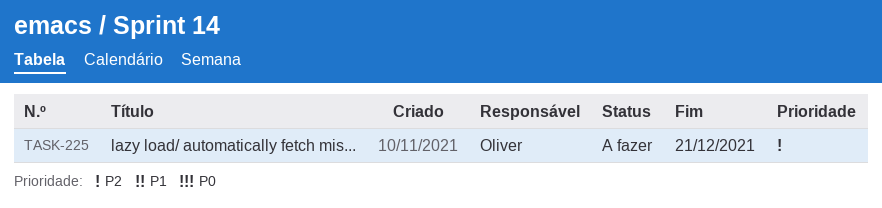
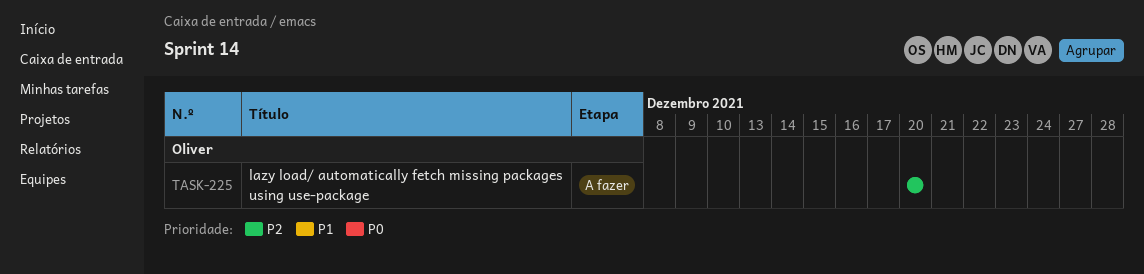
TASK-225, due: Dec 21 -> Dec 20

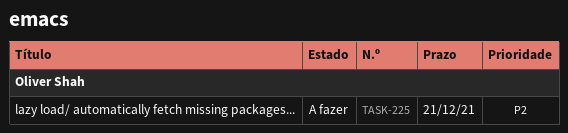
TASK-225, due: Dec 20 -> Dec 21

